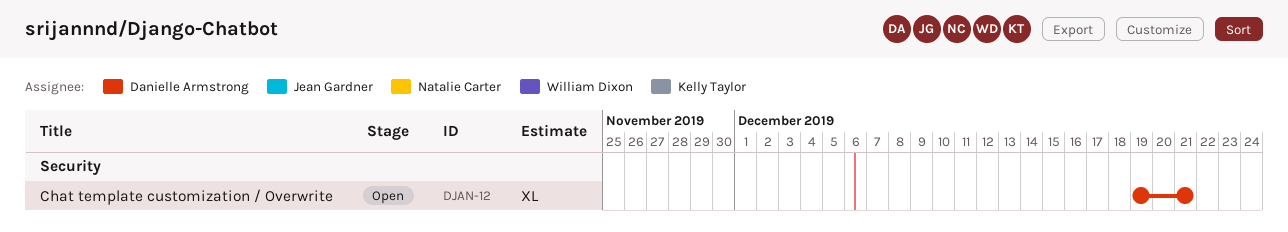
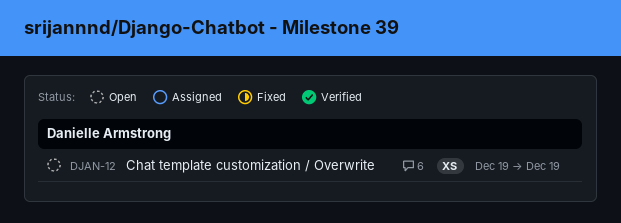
DJAN-12, estimate: XL -> XS
DJAN-12, due: Dec 21 -> Dec 19

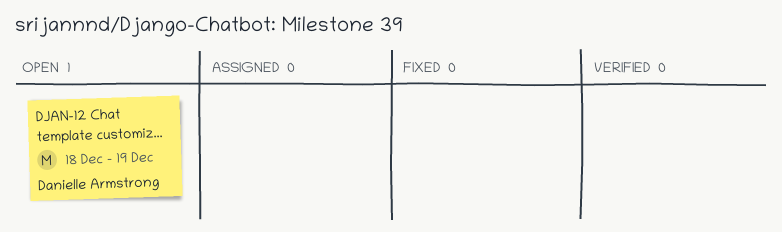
DJAN-12, estimate: XS -> M
DJAN-12, start: Dec 19 -> Dec 18

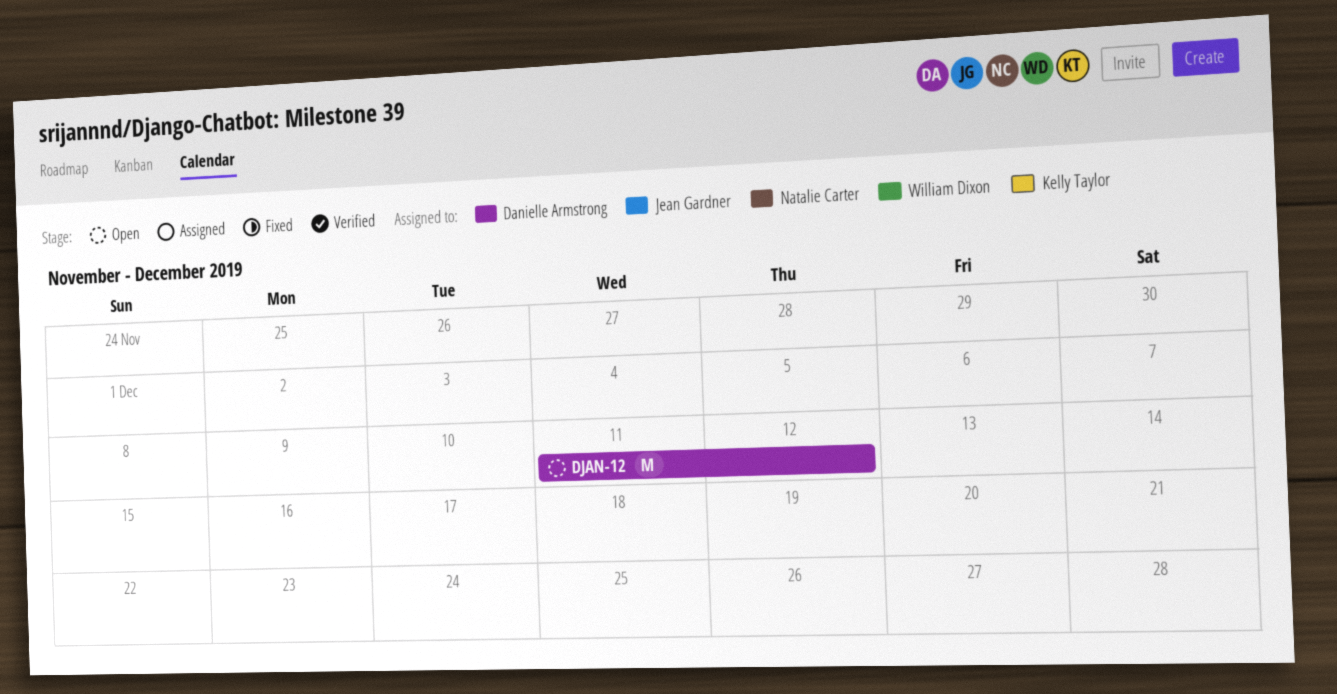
DJAN-12, start: Dec 18 -> Dec 11
DJAN-12, due: Dec 19 -> Dec 12

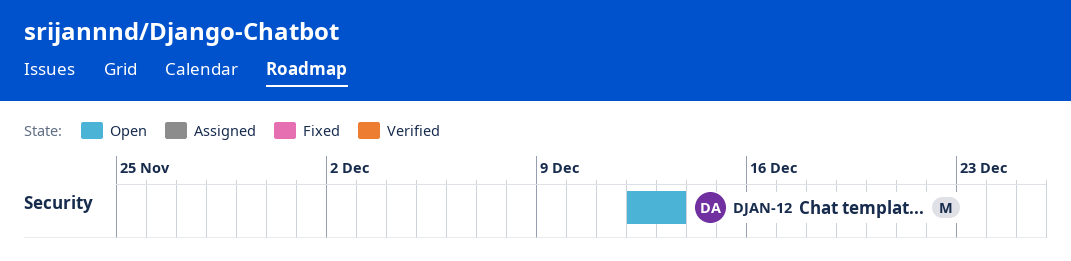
DJAN-12, start: Dec 11 -> Dec 12
DJAN-12, due: Dec 12 -> Dec 13

